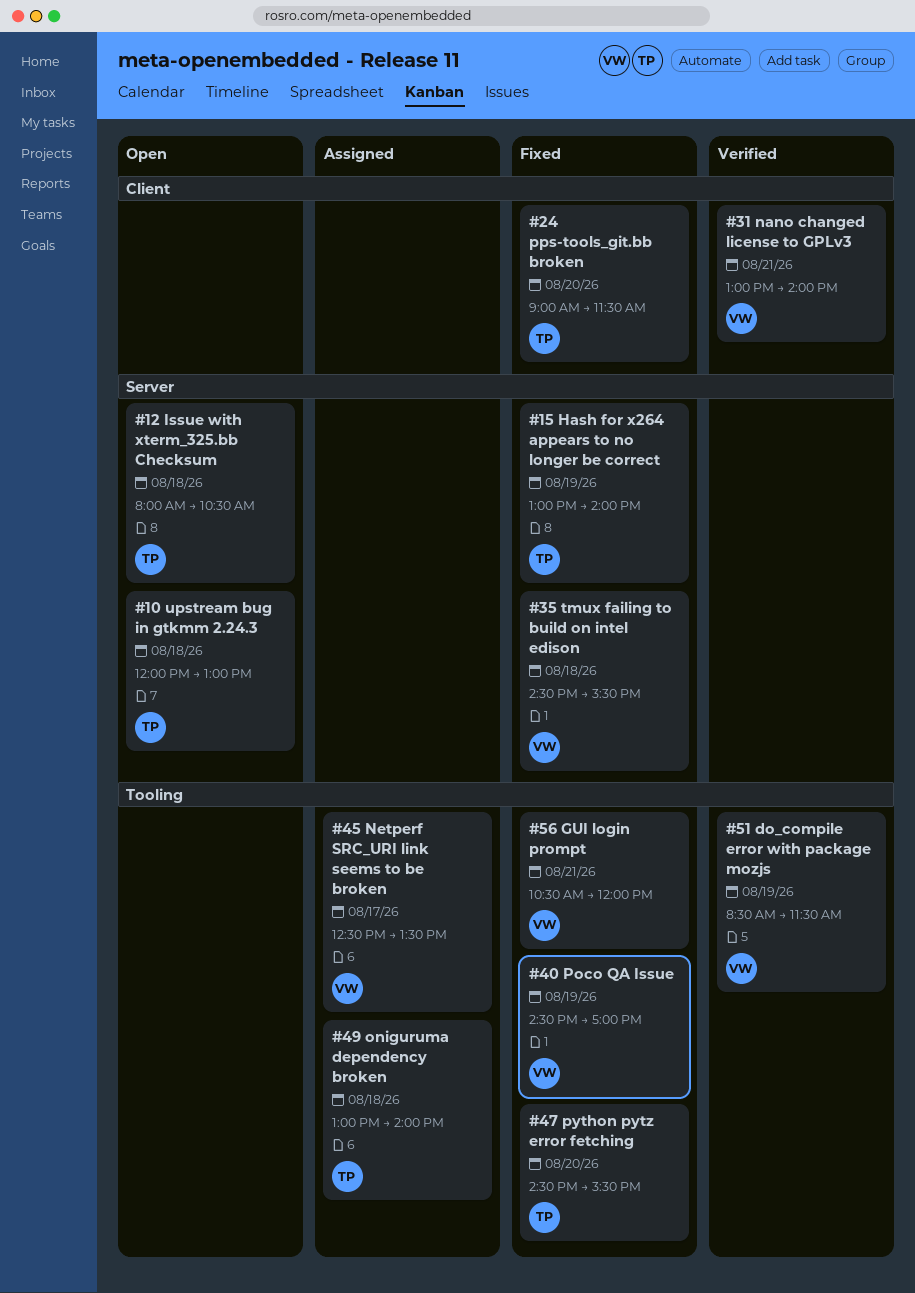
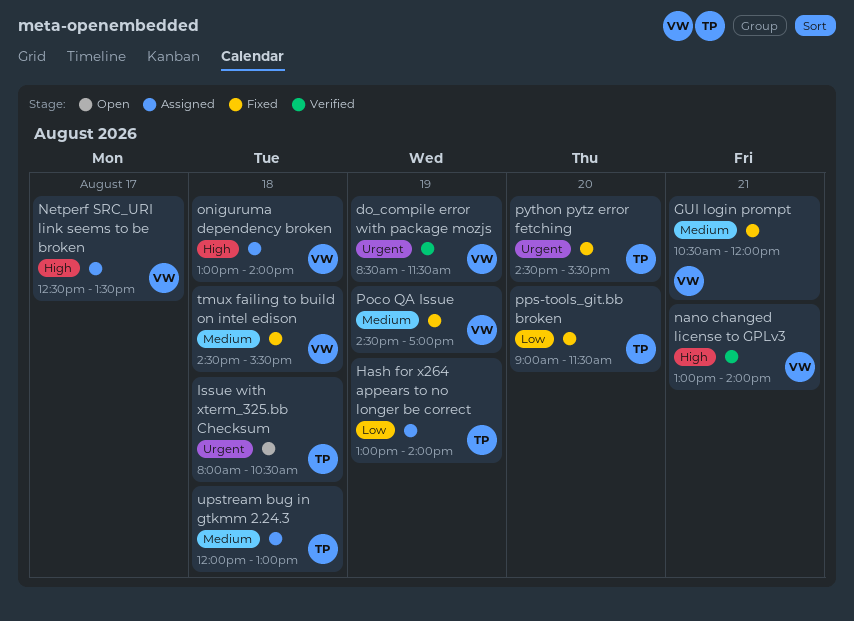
Hash for x264 appears to no longer be correct, status: Fixed -> Assigned
oniguruma dependency broken, owner: TP -> VW
upstream bug in gtkmm 2.24.3, status: Open -> Assigned

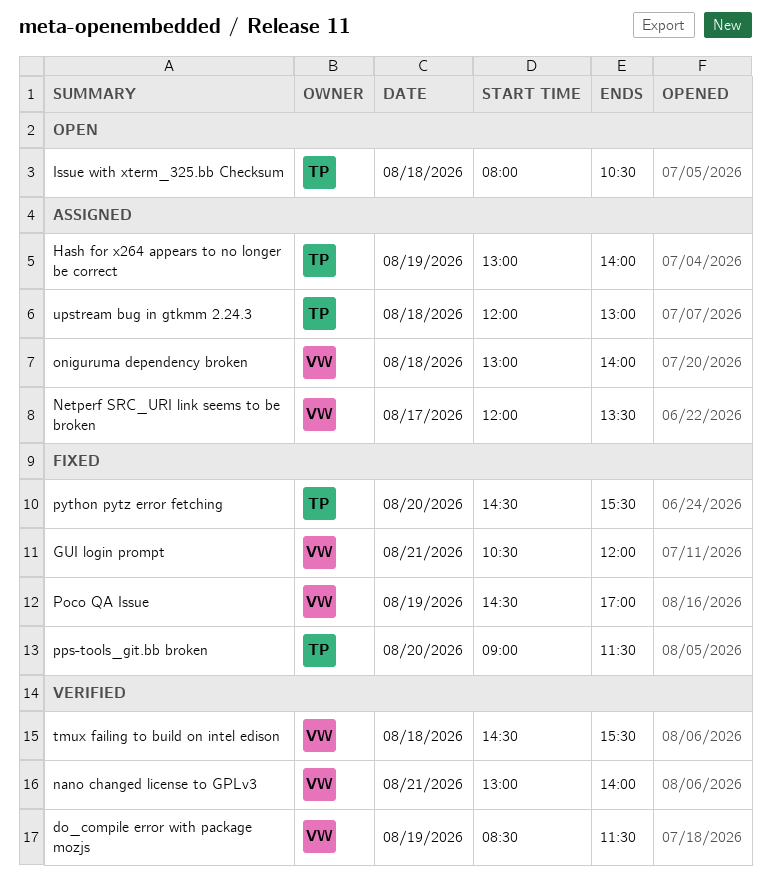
Netperf SRC_URI link seems to be broken, begins: 12:30 -> 12:00
tmux failing to build on intel edison, status: Fixed -> Verified

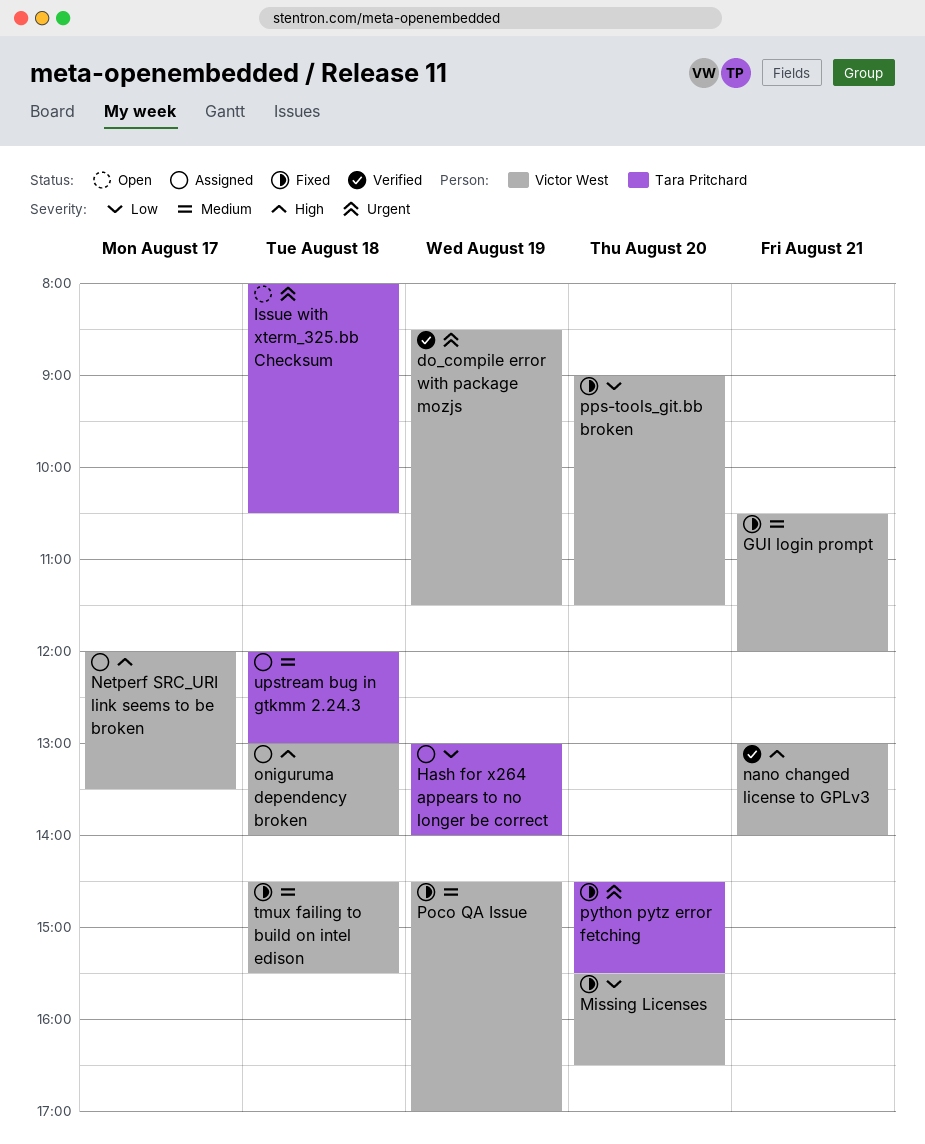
Missing Licenses: none -> present
pps-tools_git.bb broken, owner: Tara Pritchard -> Victor West
tmux failing to build on intel edison, status: Verified -> Fixed

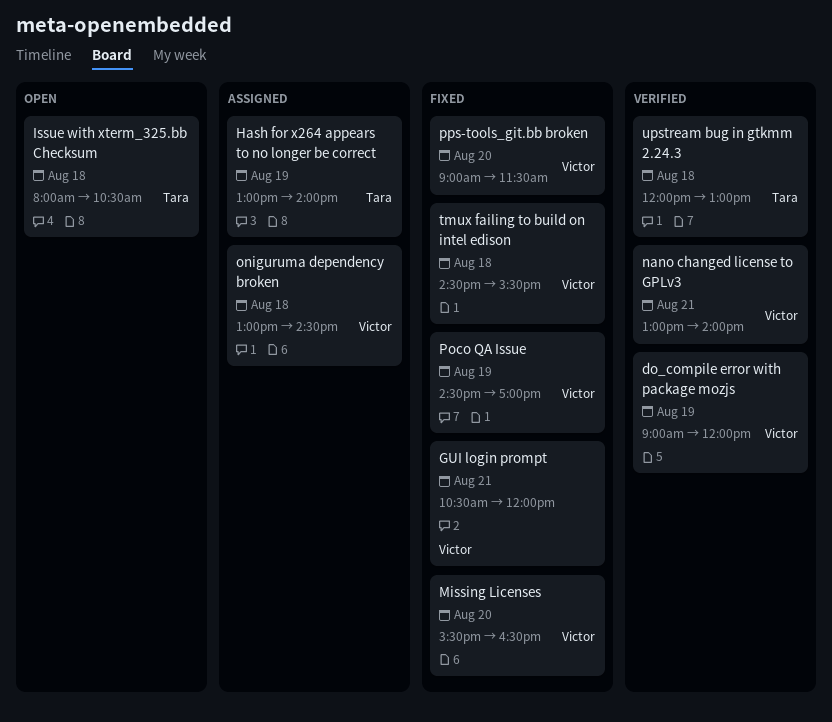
do_compile error with package mozjs, begins: 08:30 -> 09:00
do_compile error with package mozjs, ends: 11:30 -> 12:00
Netperf SRC_URI link seems to be broken: present -> none
oniguruma dependency broken, ends: 14:00 -> 14:30
python pytz error fetching: present -> none
upstream bug in gtkmm 2.24.3, status: Assigned -> Verified

